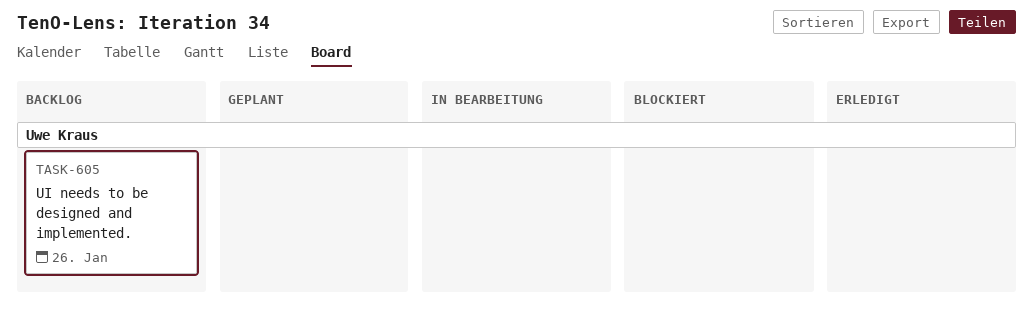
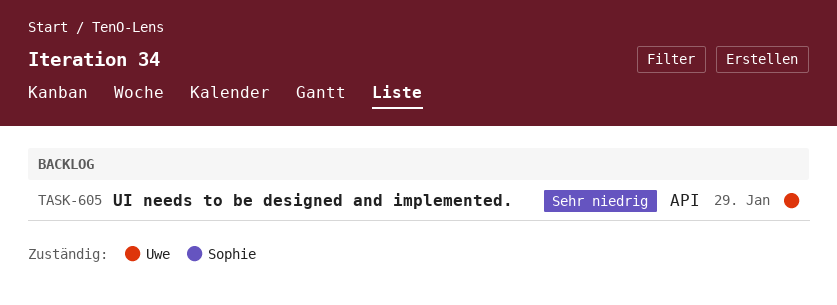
TASK-605, due: Jan 26 -> Jan 29

